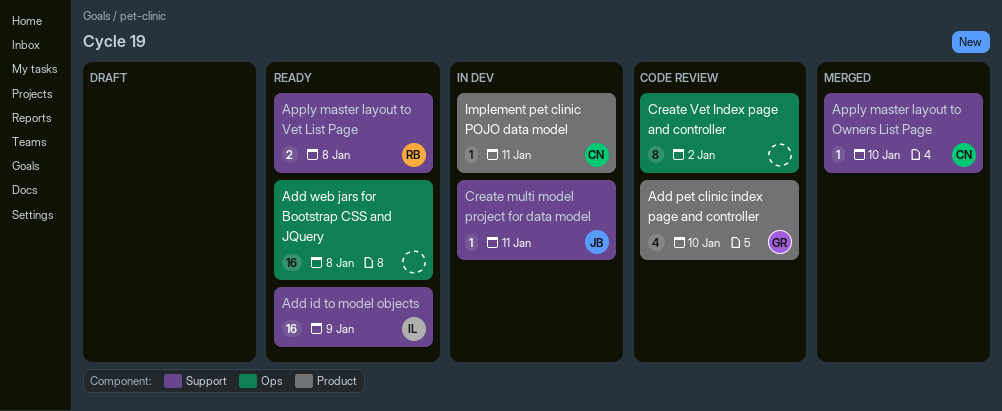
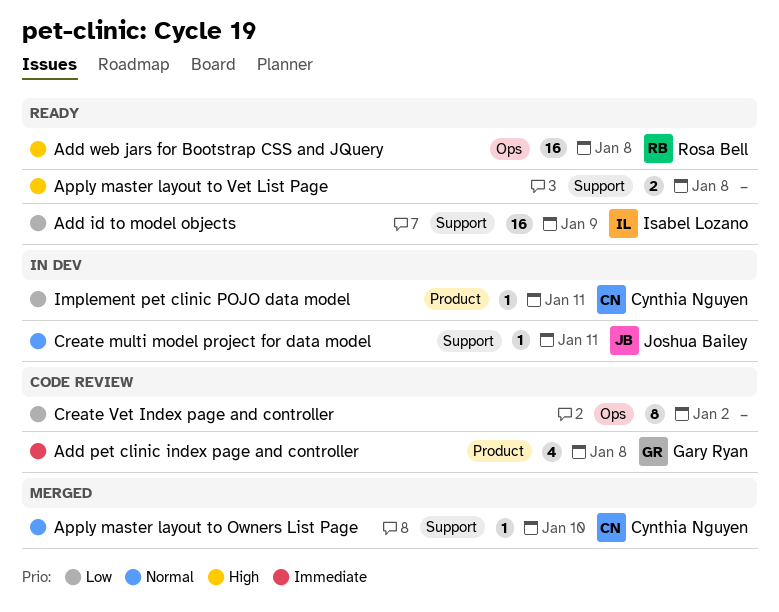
Add pet clinic index page and controller, due: Jan 10 -> Jan 8
Add web jars for Bootstrap CSS and JQuery, owner: none -> Rosa Bell
Apply master layout to Vet List Page, owner: Rosa Bell -> none

